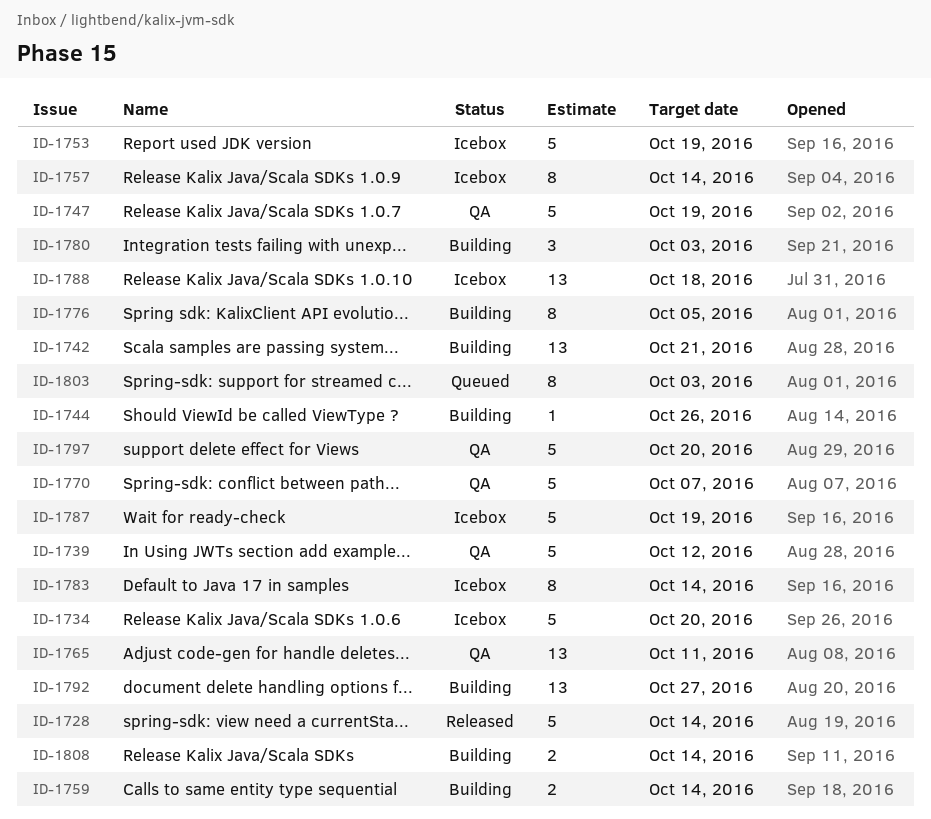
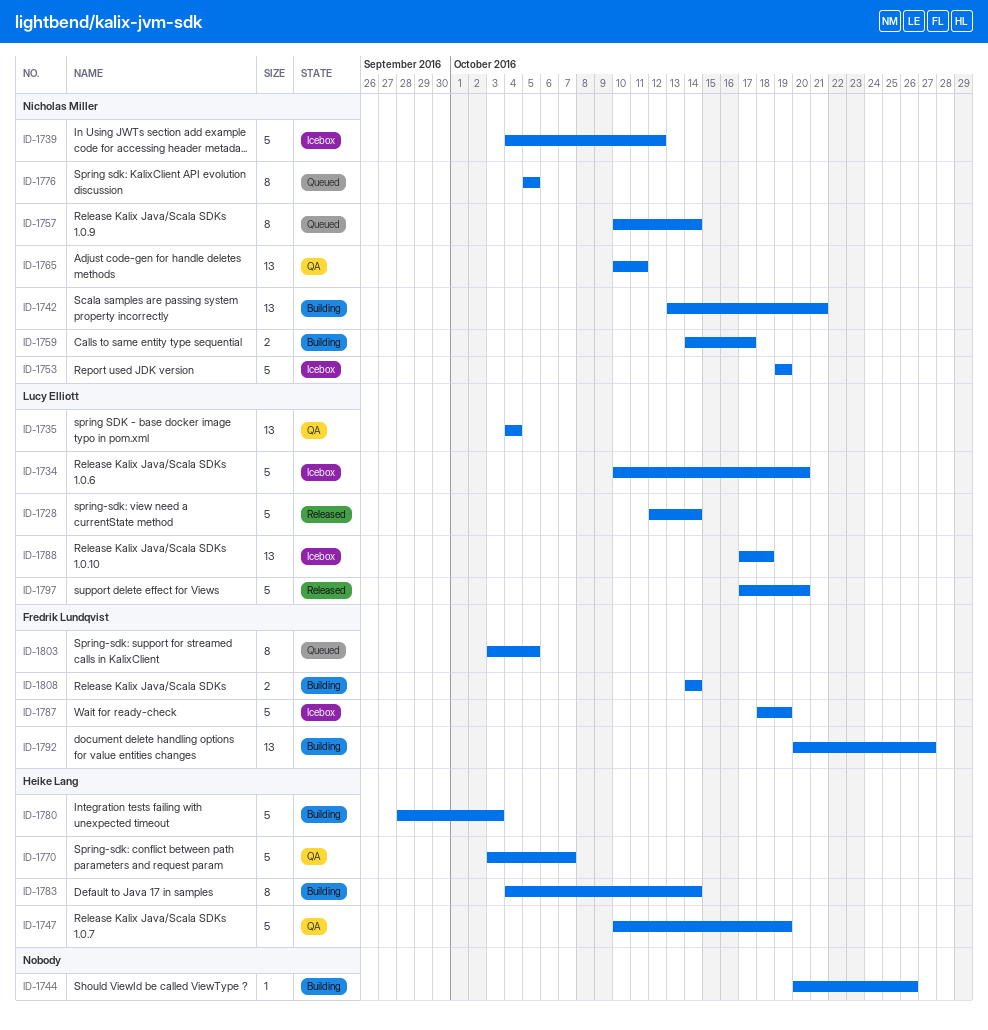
ID-1735: none -> present
ID-1739, status: QA -> Icebox
ID-1757, status: Icebox -> Queued
ID-1759, due: Oct 14 -> Oct 17
ID-1776, status: Building -> Queued
ID-1780, estimate: 3 -> 5
ID-1783, status: Icebox -> Building
ID-1797, status: QA -> Released
ID-1803, due: Oct 3 -> Oct 5

